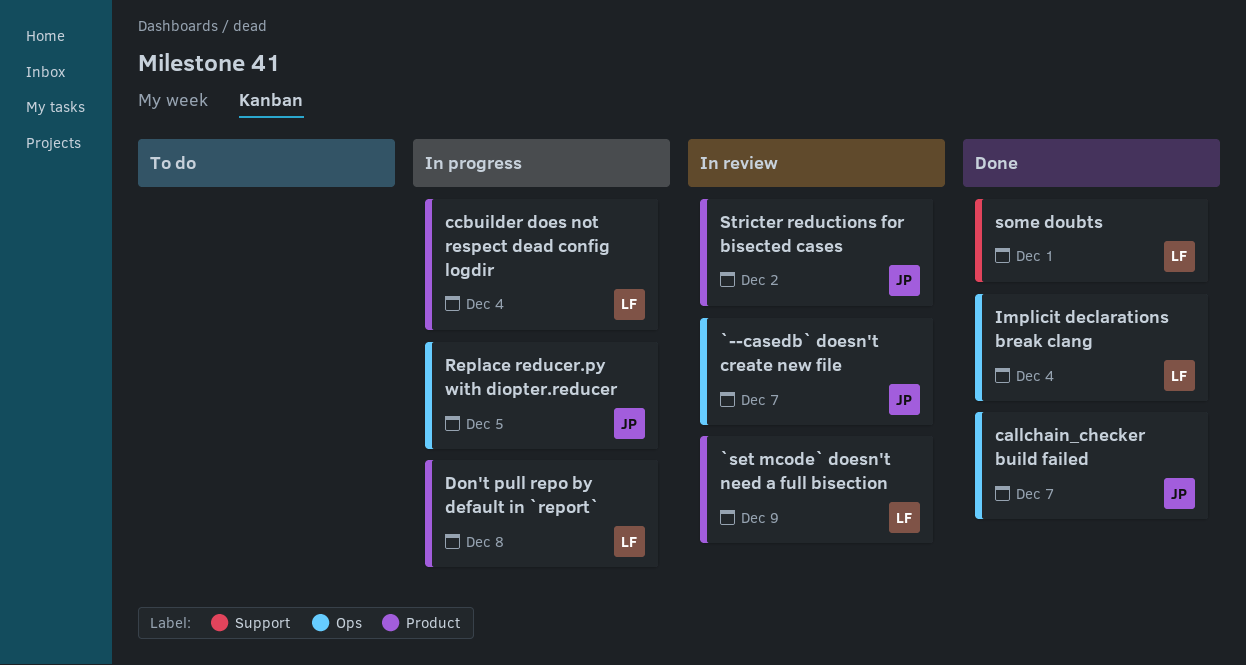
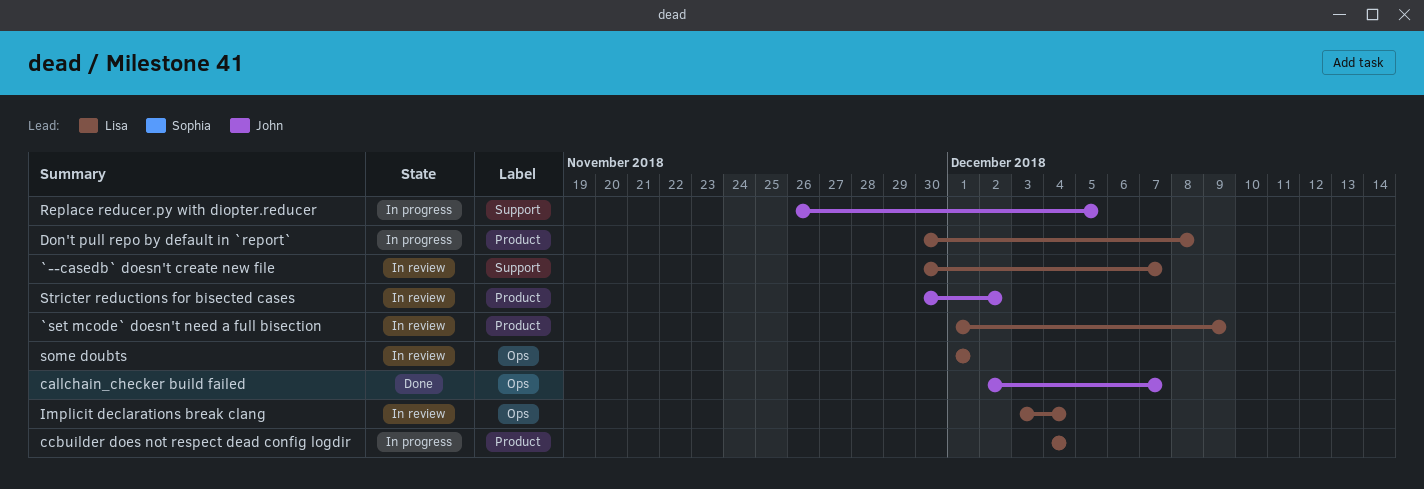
`--casedb` doesn't create new file, owner: John -> Lisa
`--casedb` doesn't create new file, label: Ops -> Support
Implicit declarations break clang, status: Done -> In review
Replace reducer.py with diopter.reducer, label: Ops -> Support
some doubts, status: Done -> In review
some doubts, label: Support -> Ops

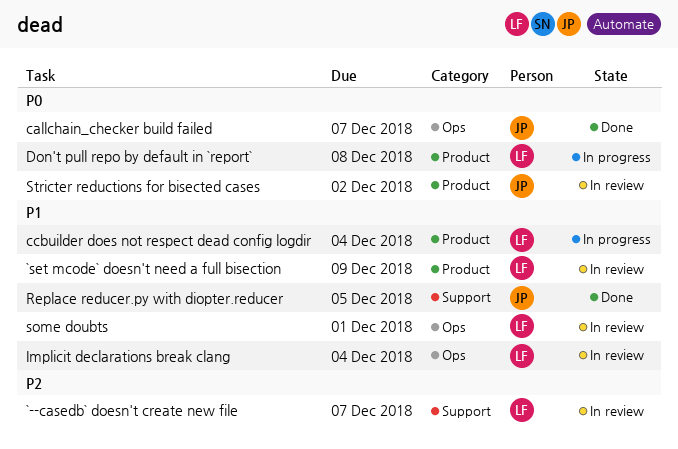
Replace reducer.py with diopter.reducer, status: In progress -> Done

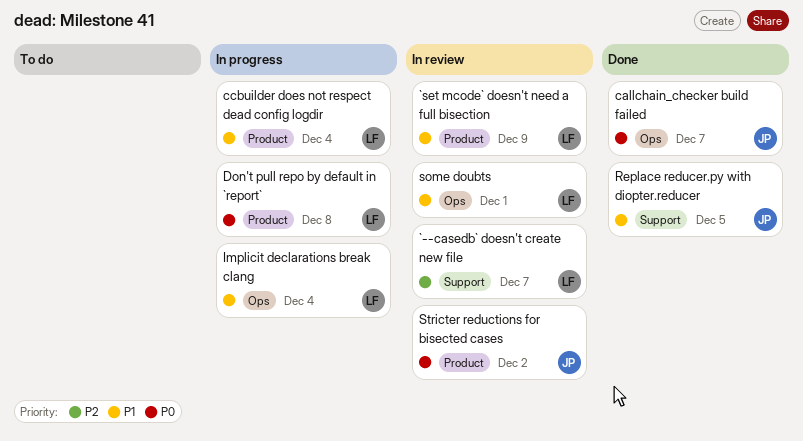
Implicit declarations break clang, status: In review -> In progress

